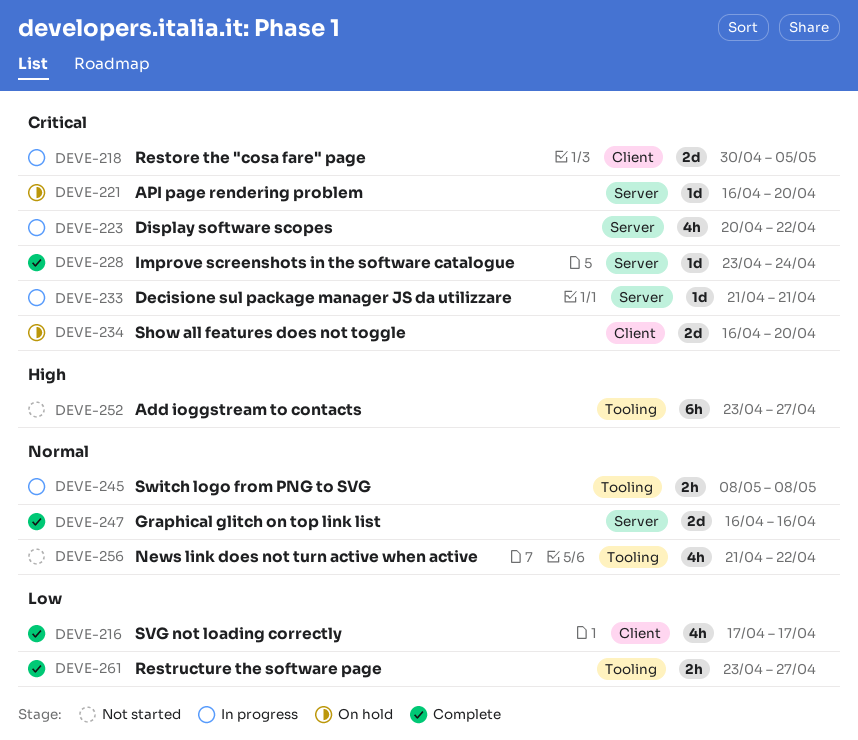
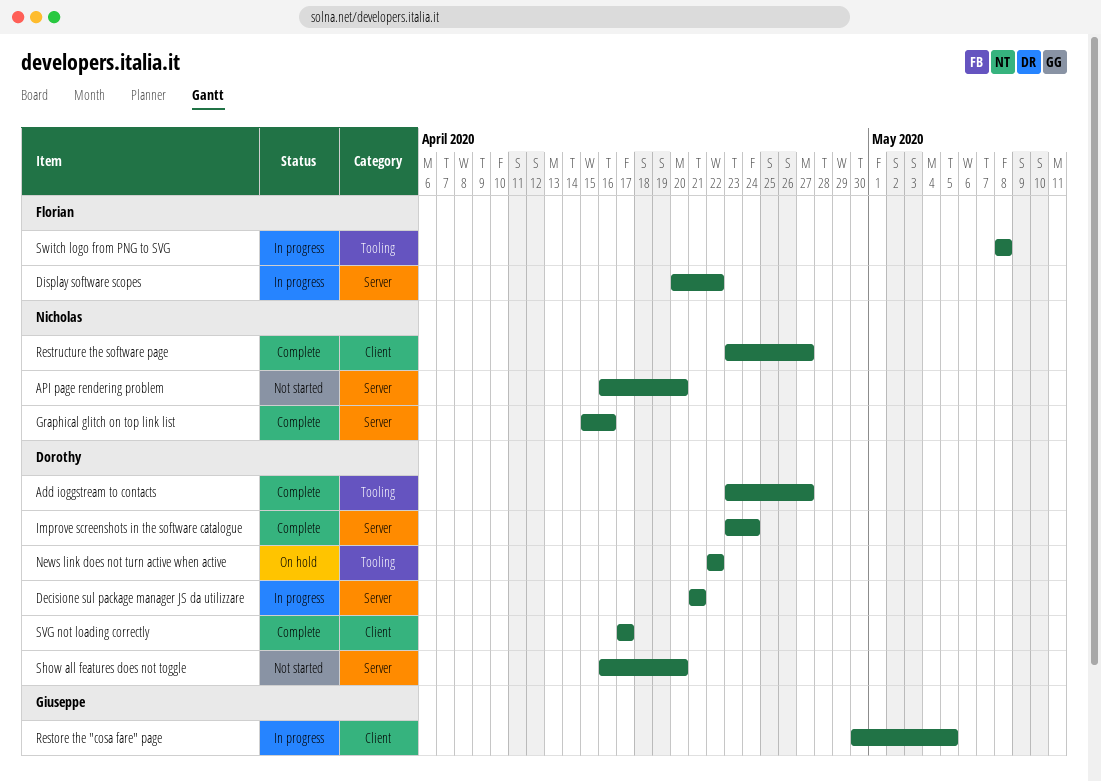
Add ioggstream to contacts, status: Not started -> Complete
API page rendering problem, status: On hold -> Not started
Graphical glitch on top link list, start: Apr 16 -> Apr 15
News link does not turn active when active, status: Not started -> On hold
News link does not turn active when active, start: Apr 21 -> Apr 22
Restructure the software page, label: Tooling -> Client
Show all features does not toggle, status: On hold -> Not started
Show all features does not toggle, label: Client -> Server

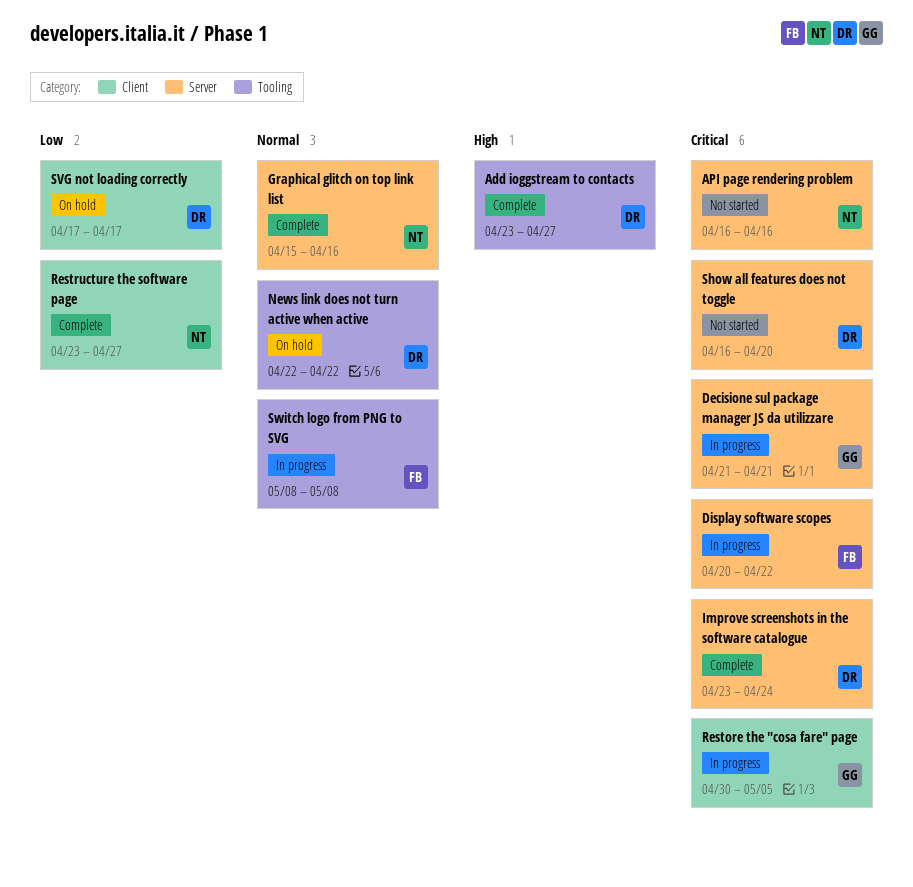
API page rendering problem, due: Apr 20 -> Apr 16
Decisione sul package manager JS da utilizzare, owner: Dorothy -> Giuseppe
SVG not loading correctly, status: Complete -> On hold

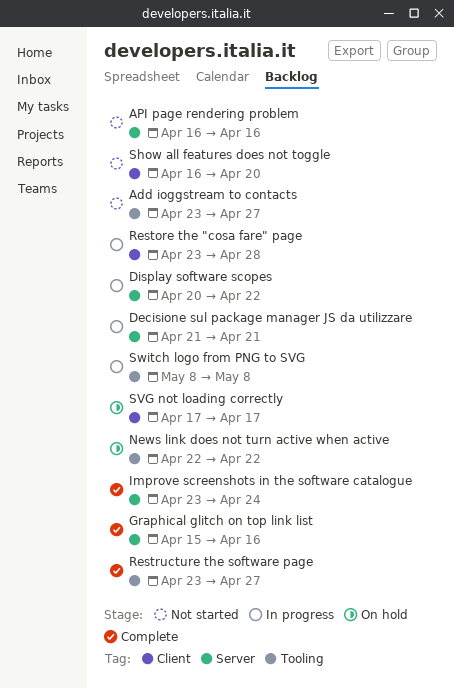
Add ioggstream to contacts, status: Complete -> Not started
Restore the "cosa fare" page, start: Apr 30 -> Apr 23
Restore the "cosa fare" page, due: May 5 -> Apr 28
Restructure the software page, label: Client -> Tooling
Show all features does not toggle, label: Server -> Client

